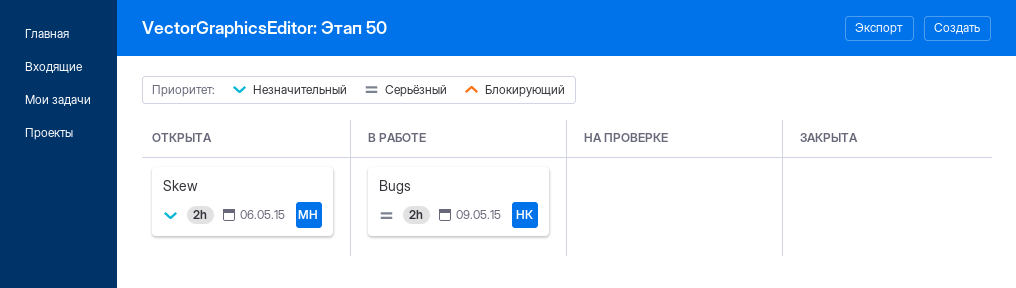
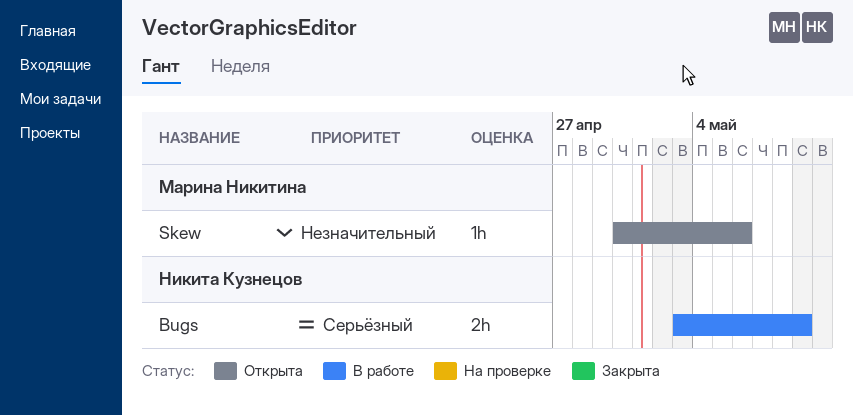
Skew, estimate: 2h -> 1h

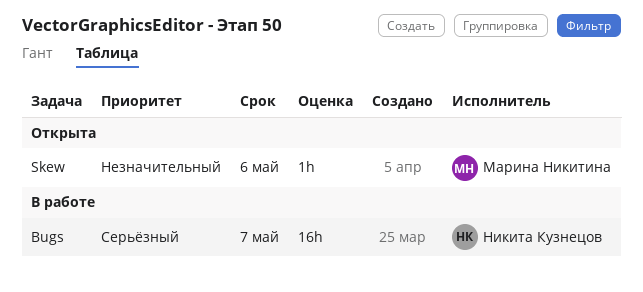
Bugs, estimate: 2h -> 16h
Bugs, due: May 9 -> May 7

